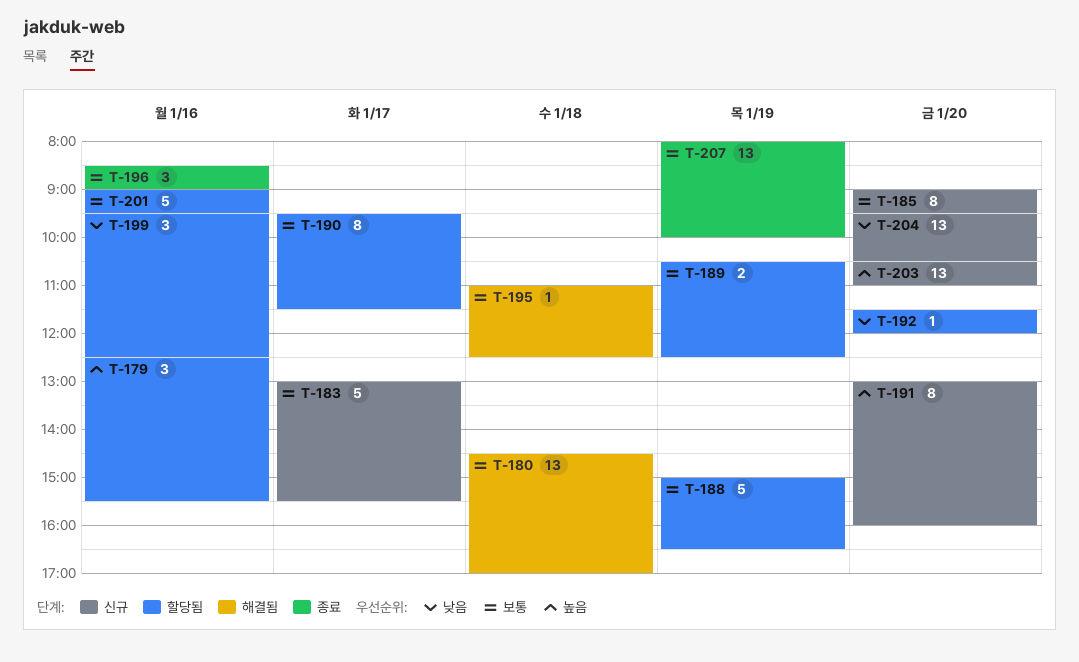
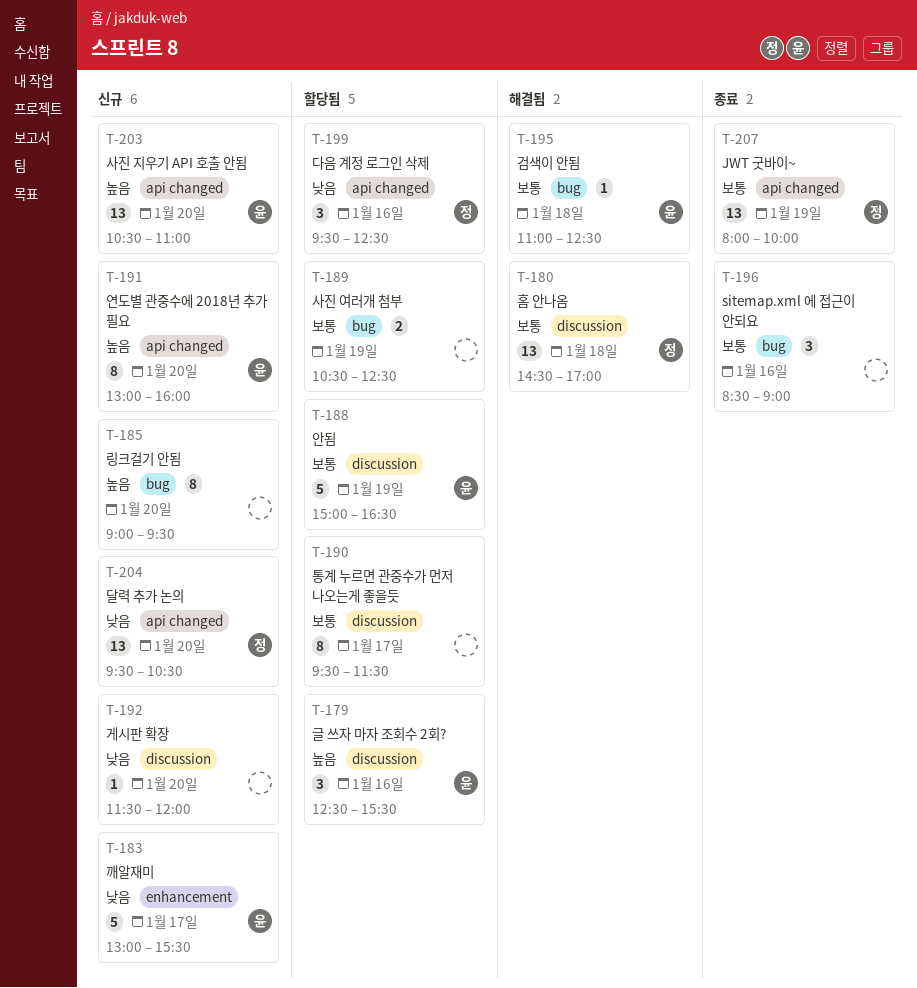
T-183, priority: 보통 -> 낮음
T-185, priority: 보통 -> 높음
T-192, status: 할당됨 -> 신규
T-201: present -> none

